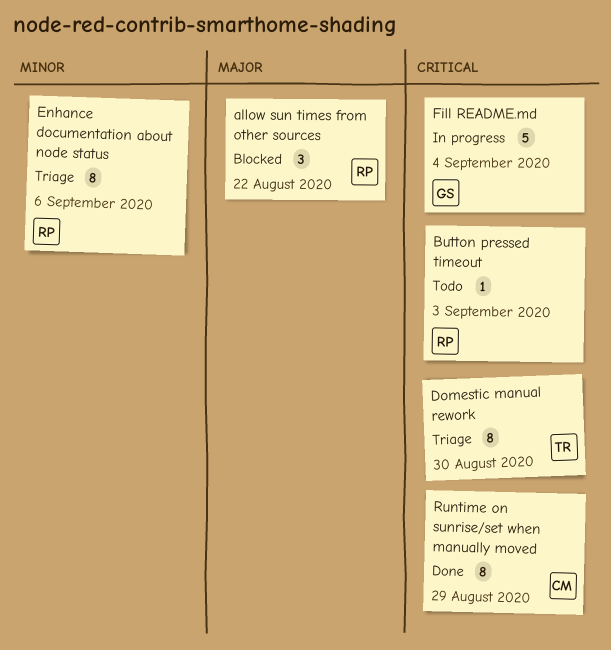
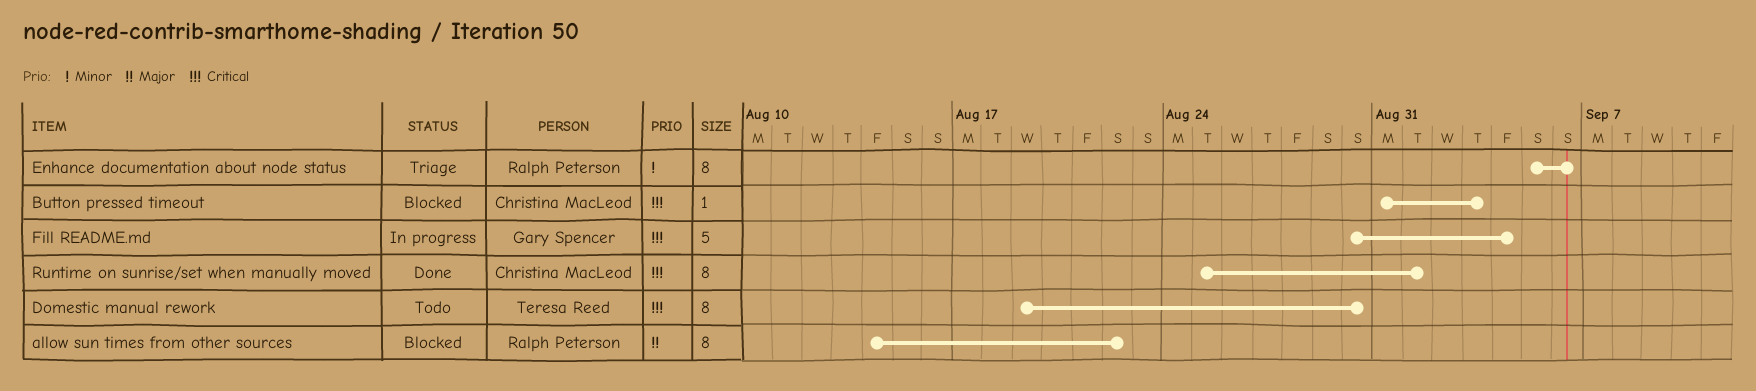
allow sun times from other sources, estimate: 3 -> 8
Button pressed timeout, status: Todo -> Blocked
Button pressed timeout, owner: Ralph Peterson -> Christina MacLeod
Domestic manual rework, status: Triage -> Todo
Runtime on sunrise/set when manually moved, due: Aug 29 -> Sep 1

